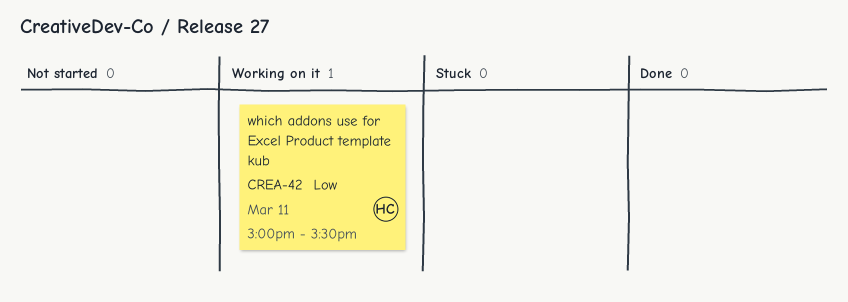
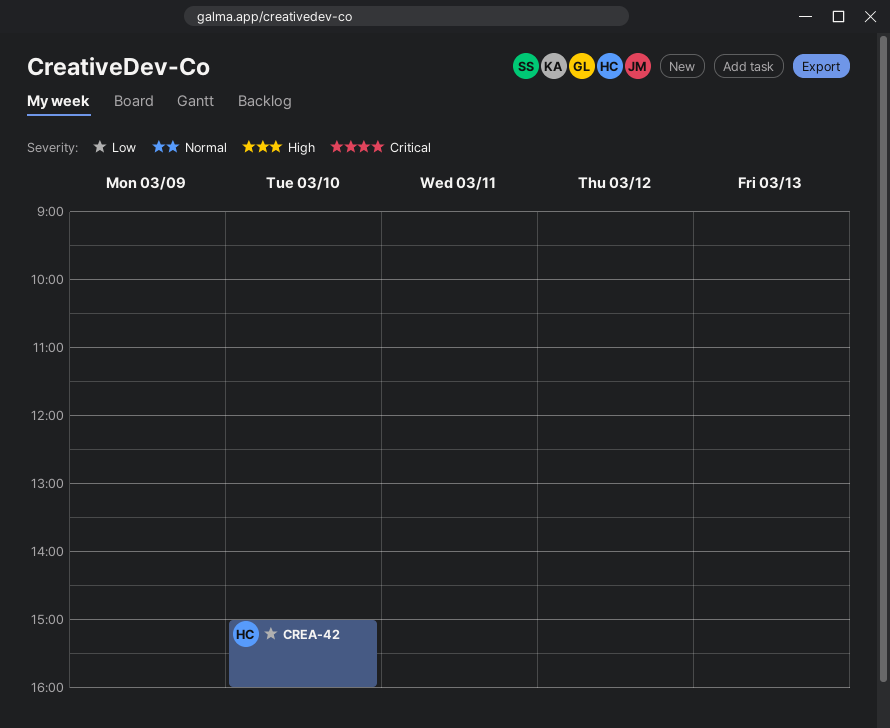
CREA-42, day: Mar 11 -> Mar 10
CREA-42, ends: 15:30 -> 16:00

